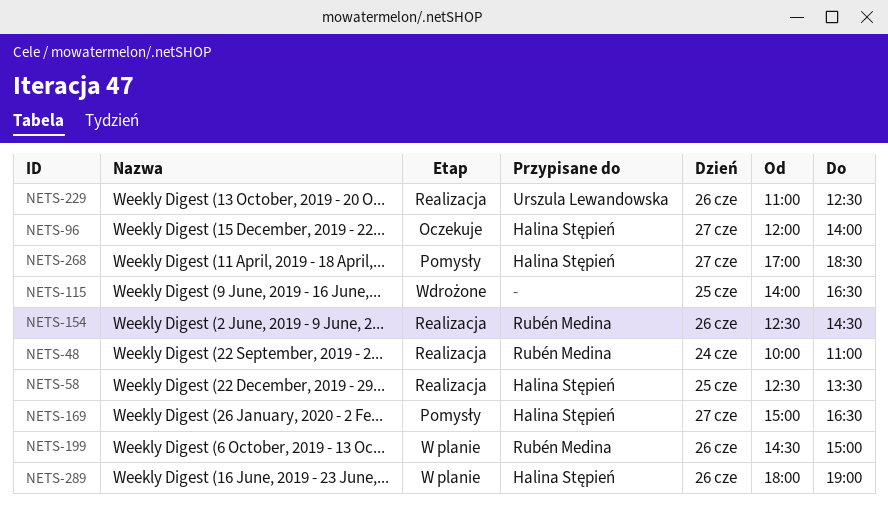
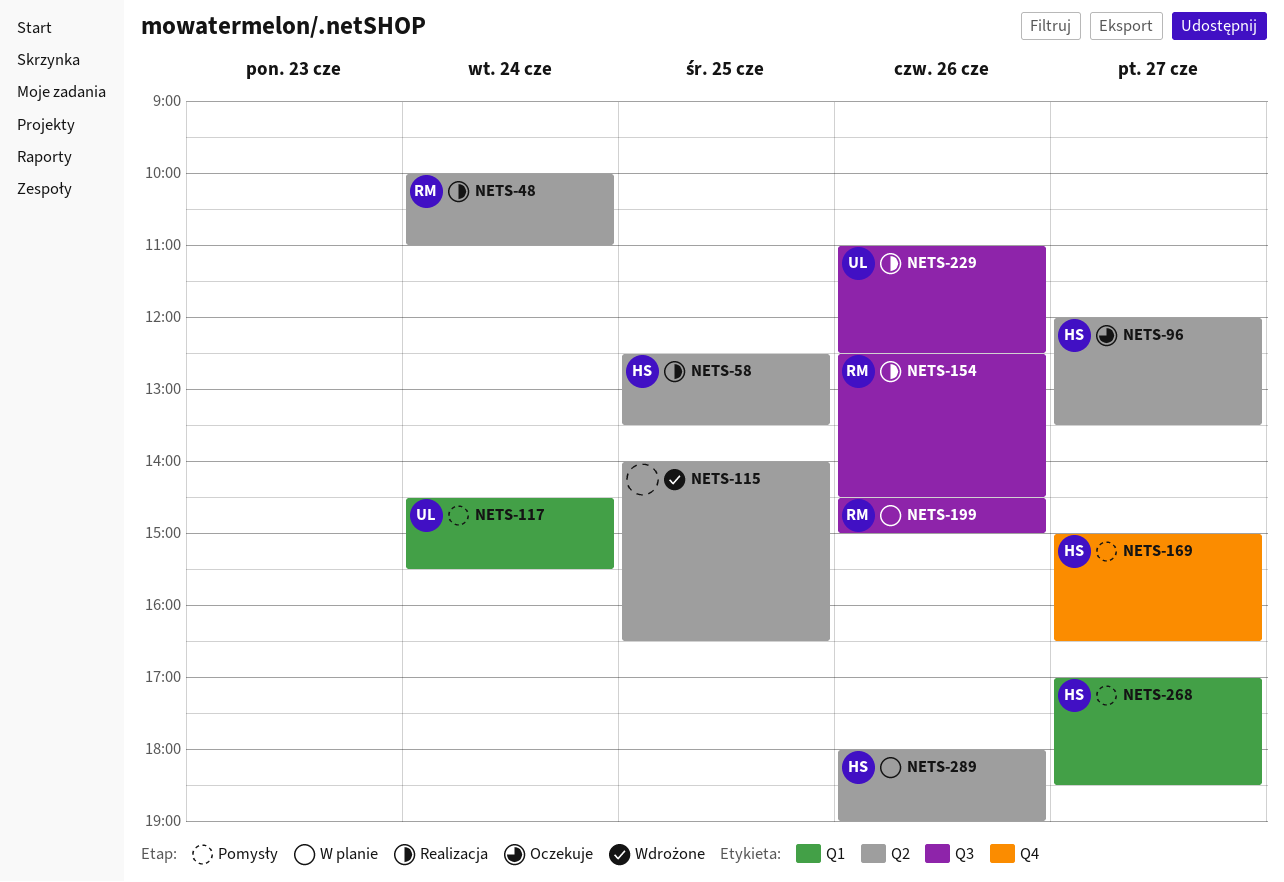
NETS-96, ends: 14:00 -> 13:30
NETS-117: none -> present

